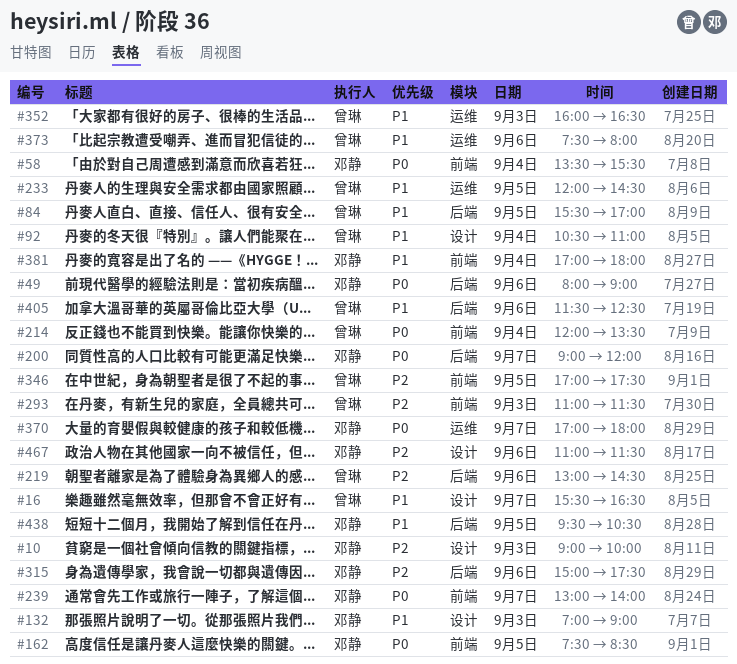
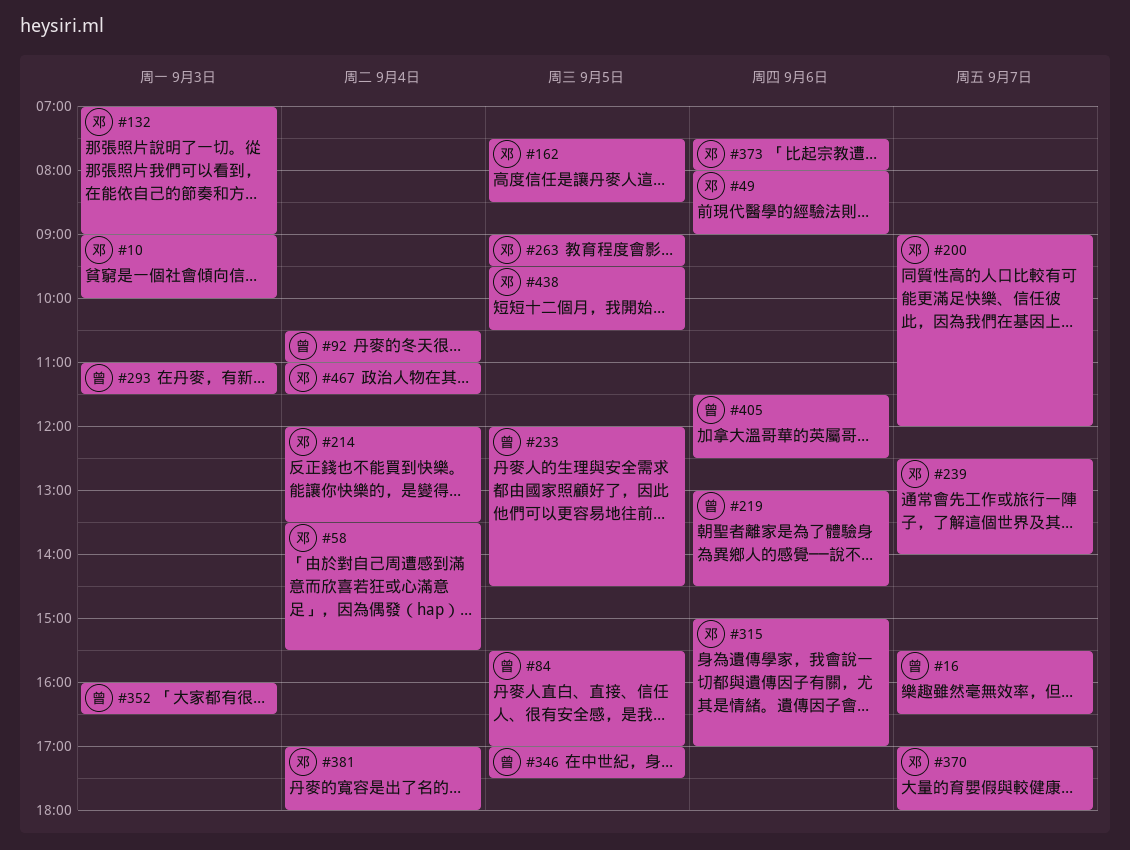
#214, owner: 曾琳 -> 邓静
#239, begins: 13:00 -> 12:30
#263: none -> present
#315, ends: 17:30 -> 17:00
#373, owner: 曾琳 -> 邓静
#467, day: Sep 6 -> Sep 4

